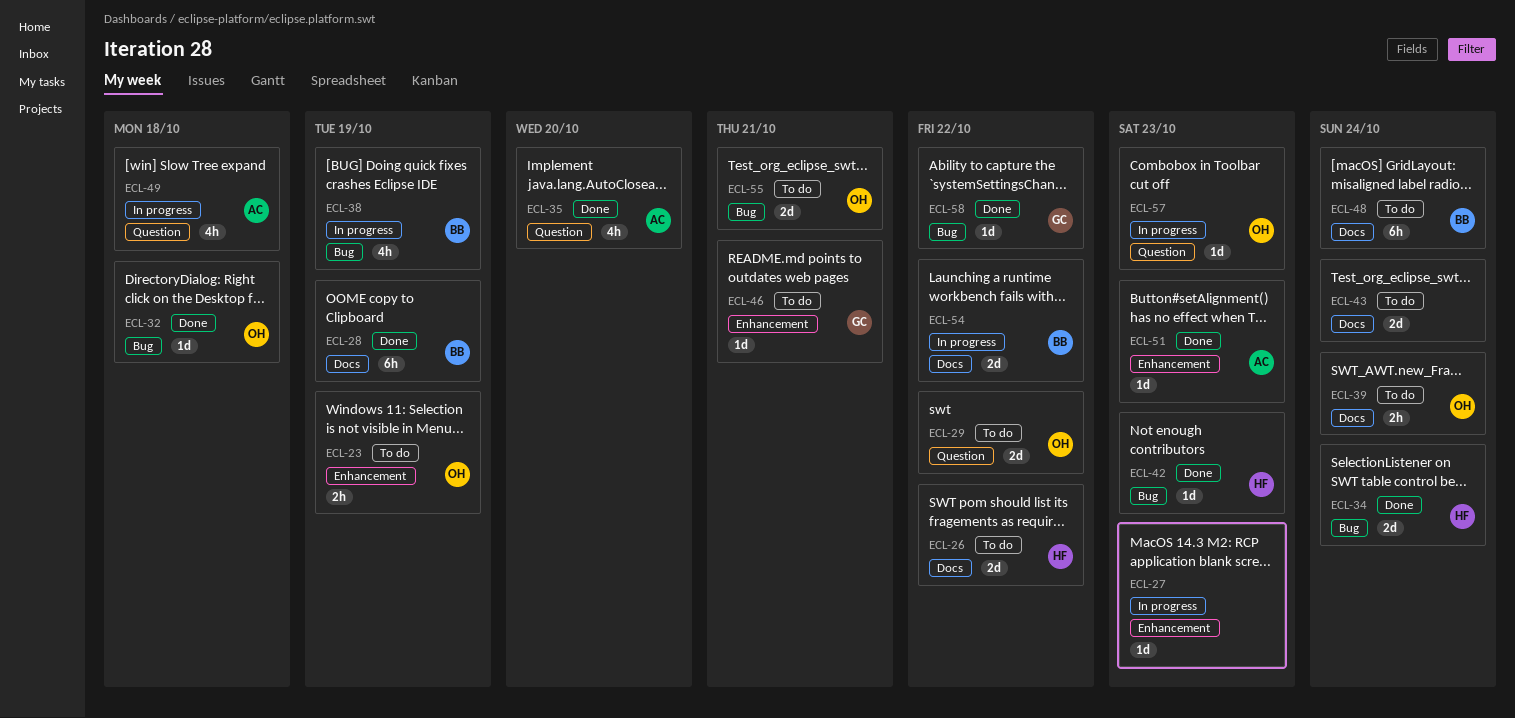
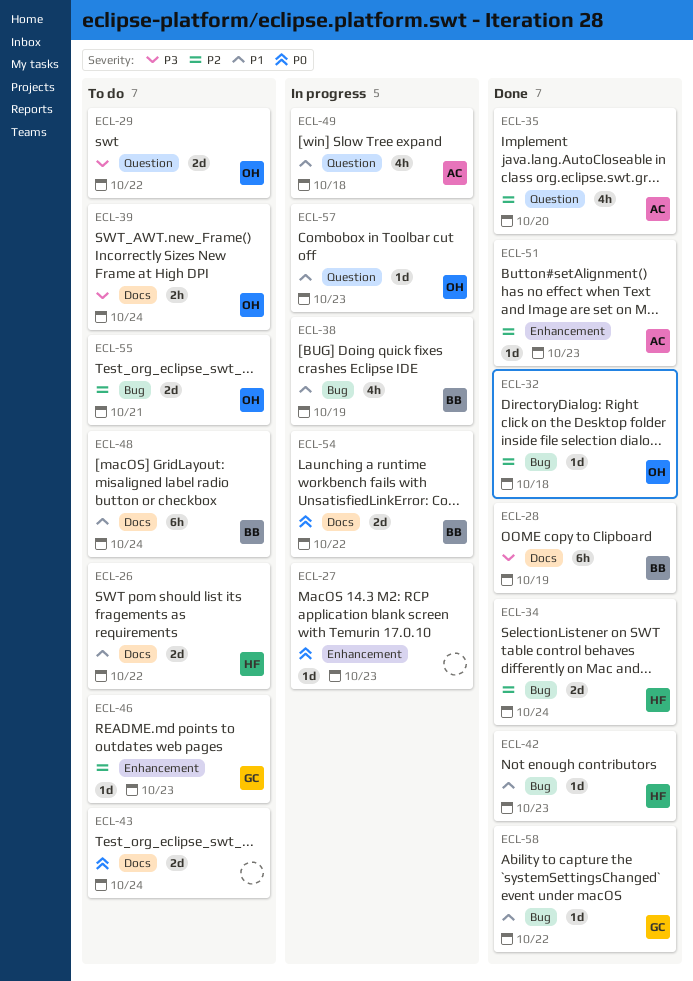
ECL-23: present -> none
ECL-46, due: Oct 21 -> Oct 23

